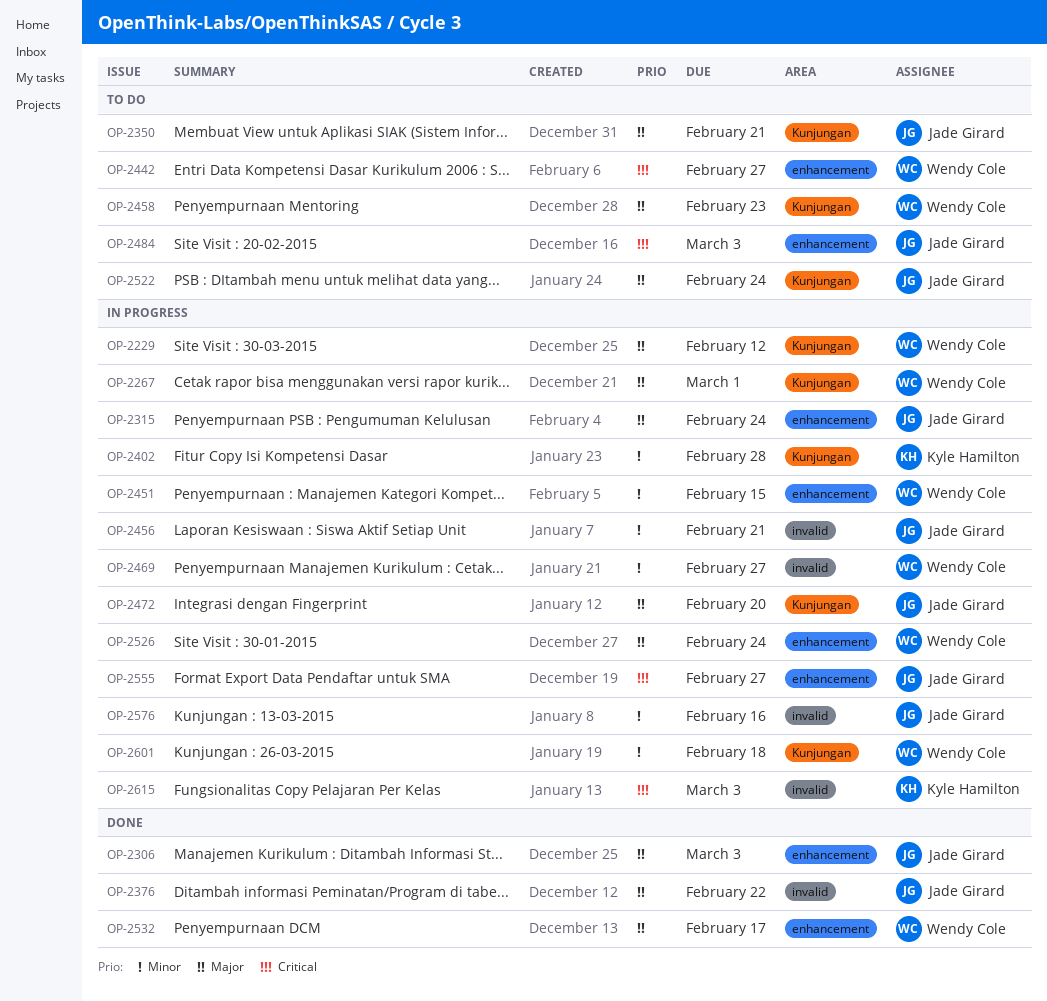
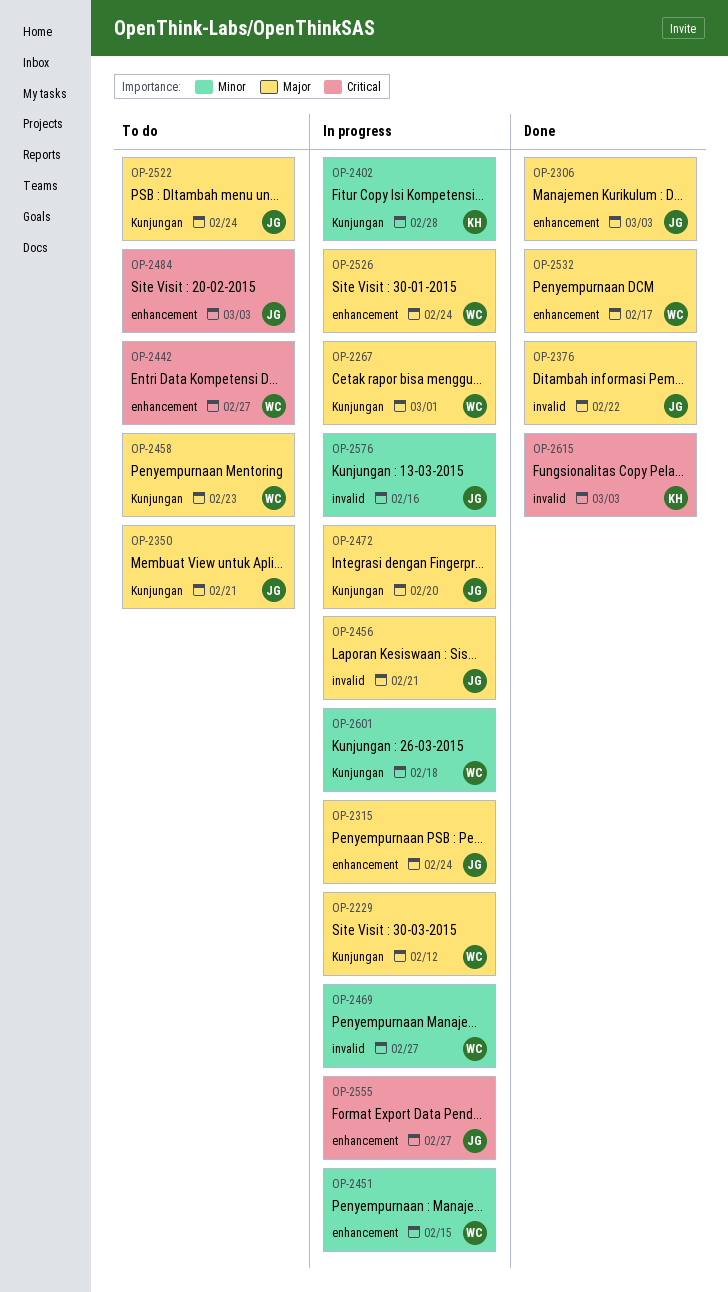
OP-2456, priority: Minor -> Major
OP-2615, status: In progress -> Done

